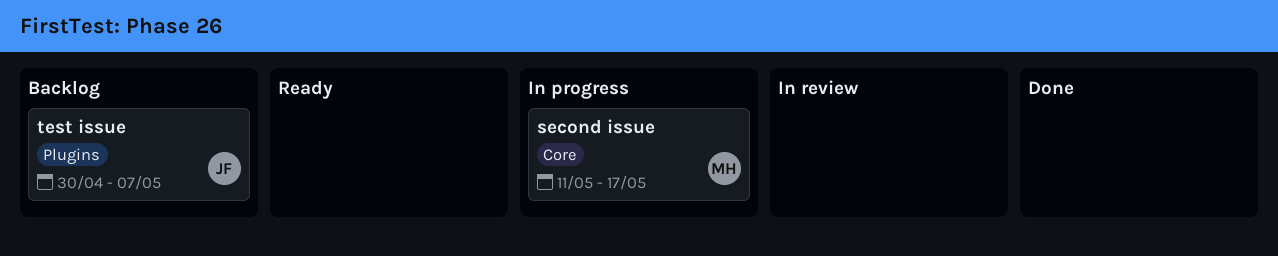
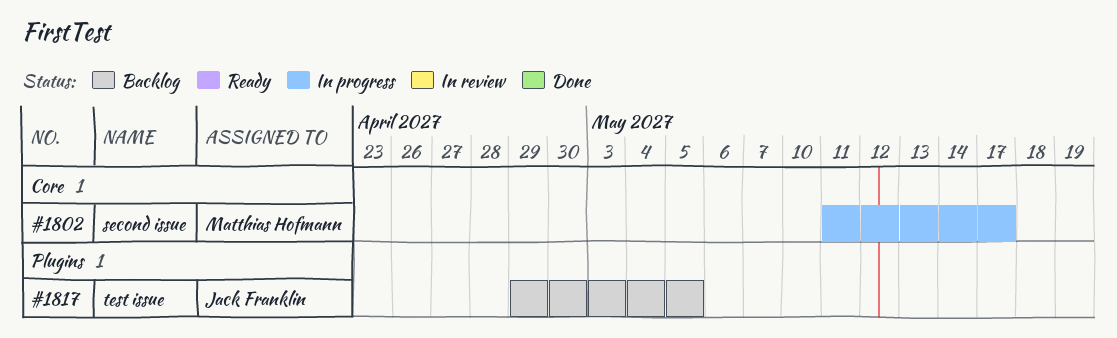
test issue, start: Apr 30 -> Apr 29
test issue, due: May 7 -> May 5

